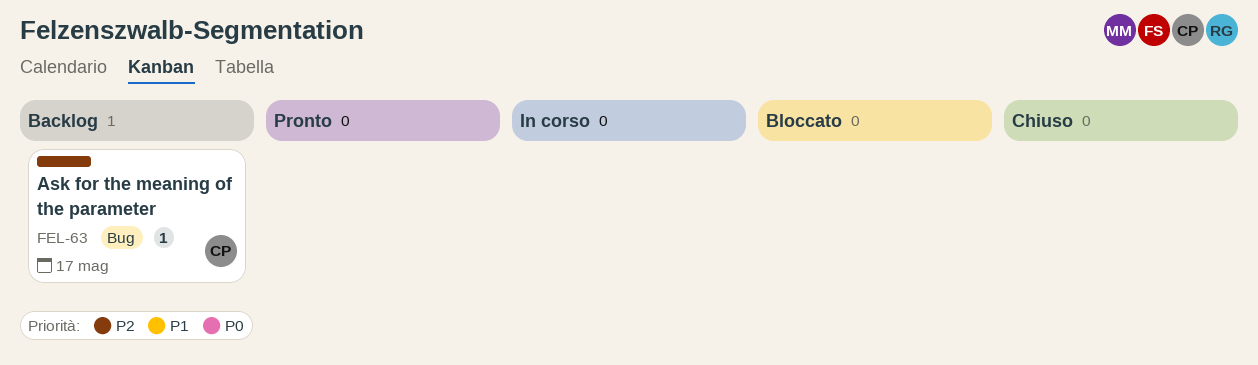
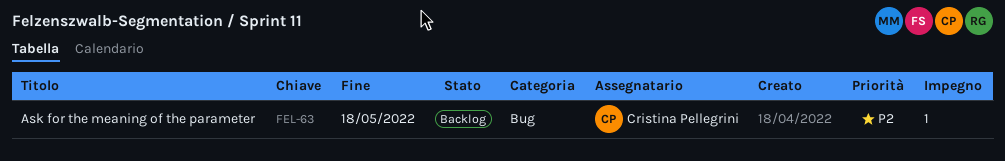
FEL-63, due: May 17 -> May 18

